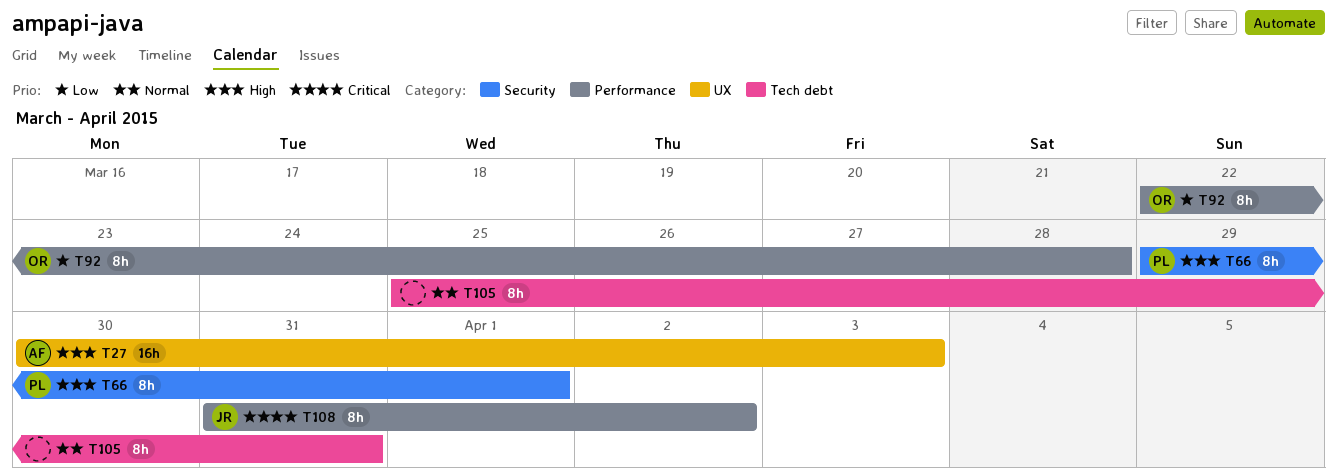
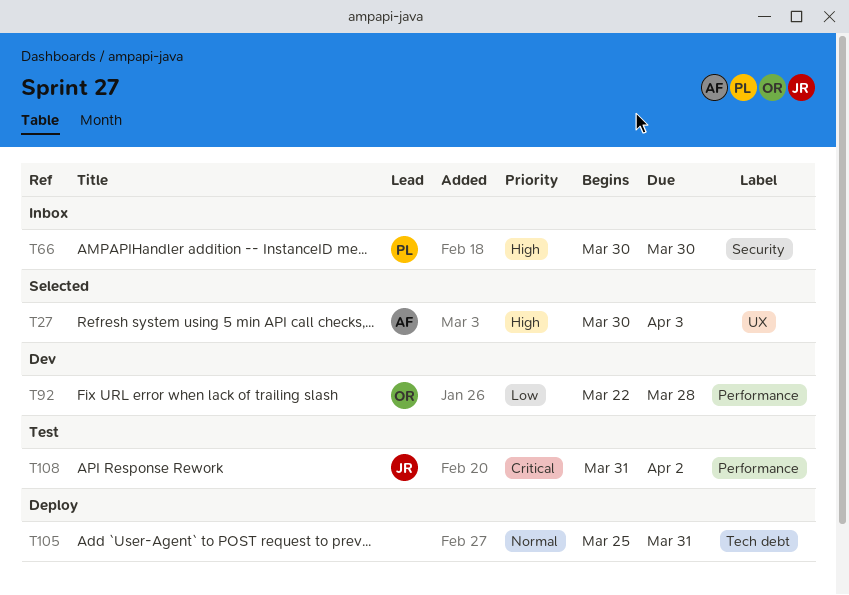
T66, start: Mar 29 -> Mar 30
T66, due: Apr 1 -> Mar 30

